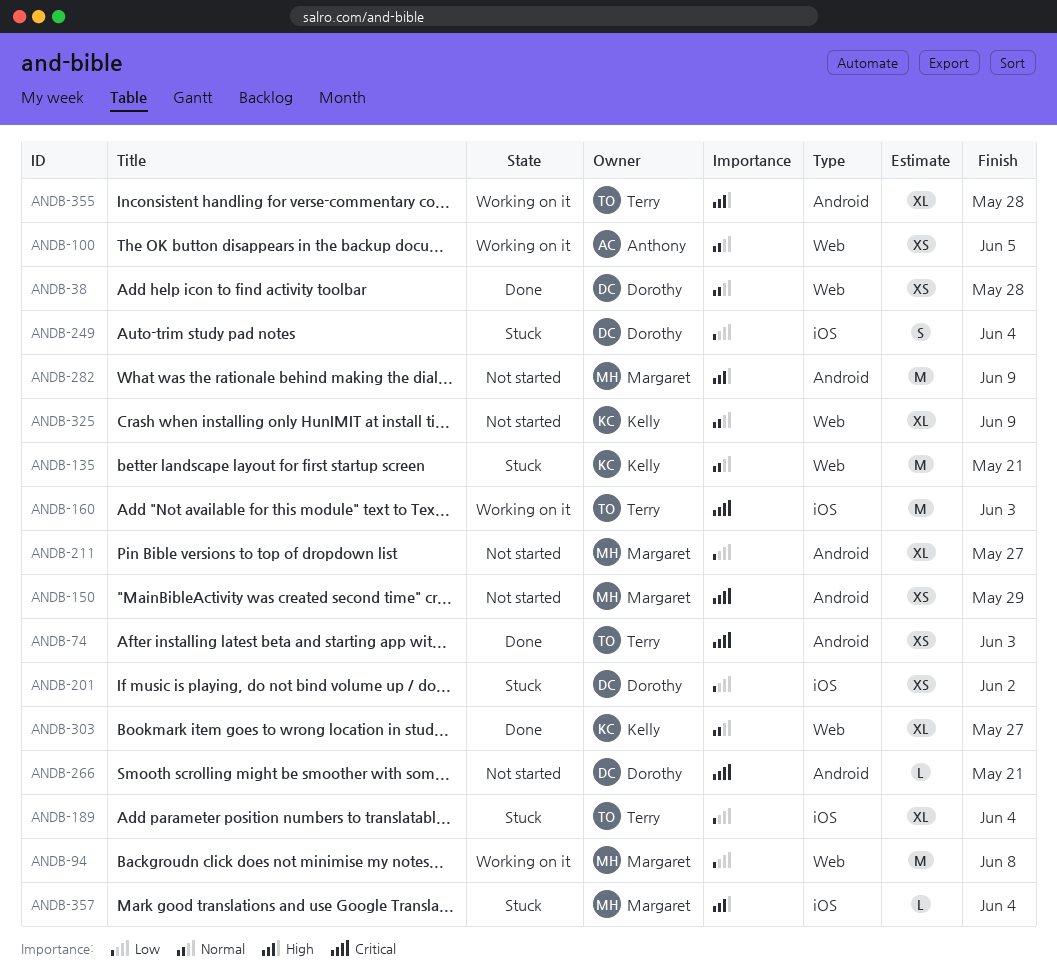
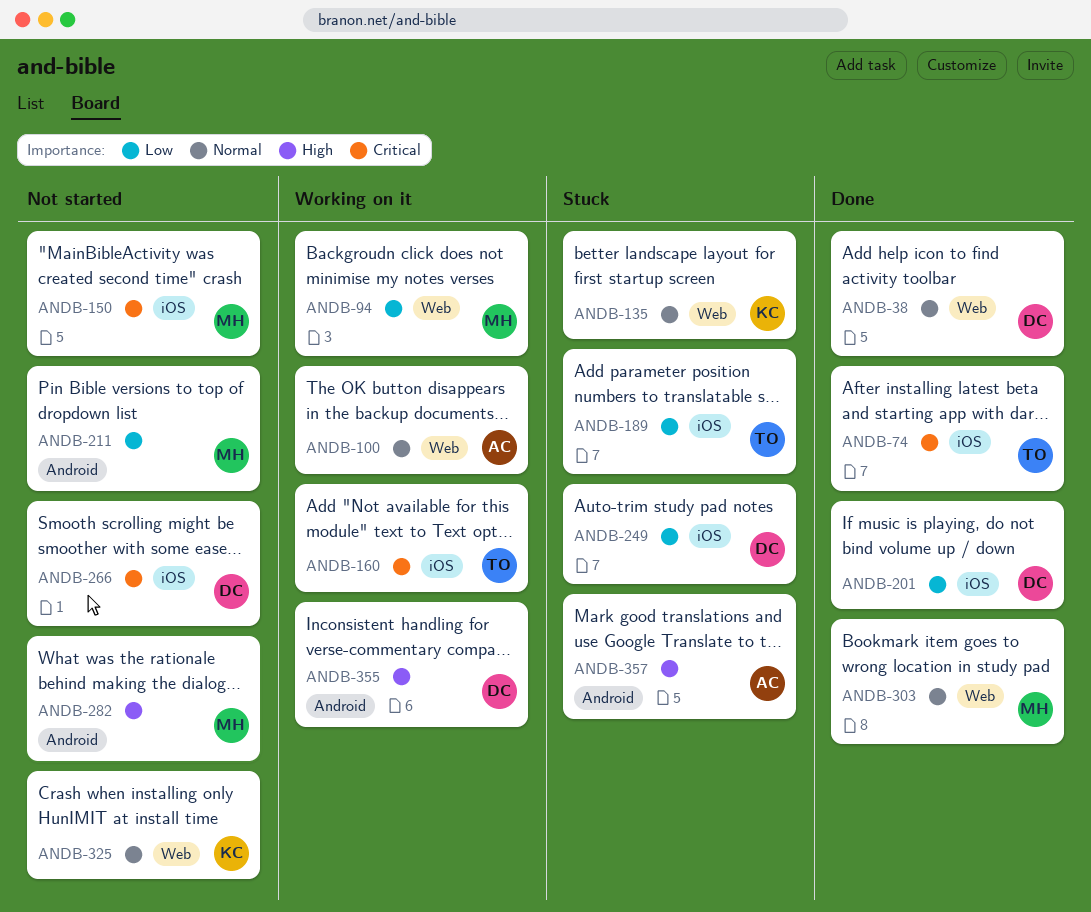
ANDB-74, label: Android -> iOS
ANDB-150, label: Android -> iOS
ANDB-201, status: Stuck -> Done
ANDB-266, label: Android -> iOS
ANDB-303, owner: Kelly -> Margaret
ANDB-355, owner: Terry -> Dorothy
ANDB-357, owner: Margaret -> Anthony
ANDB-357, label: iOS -> Android

